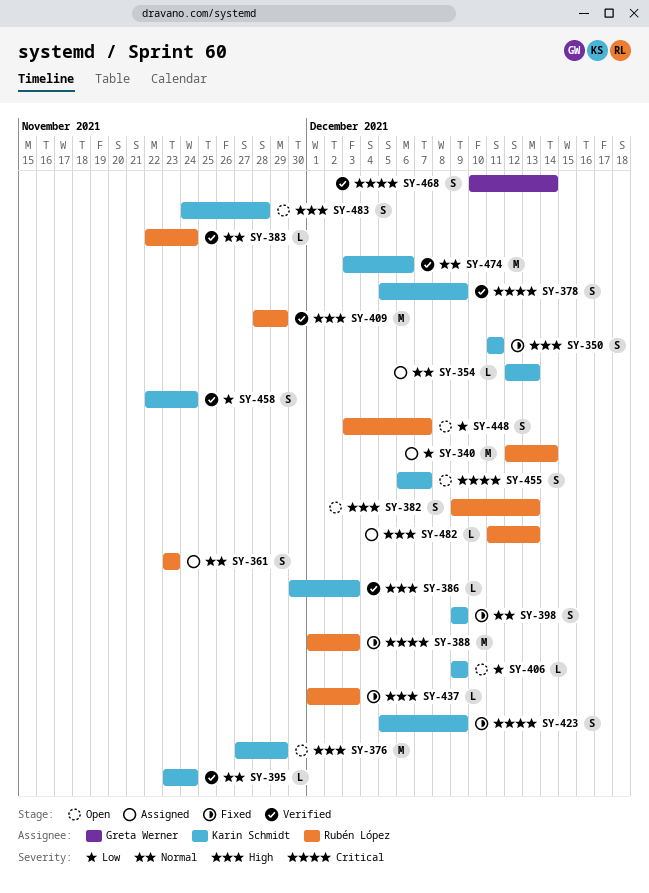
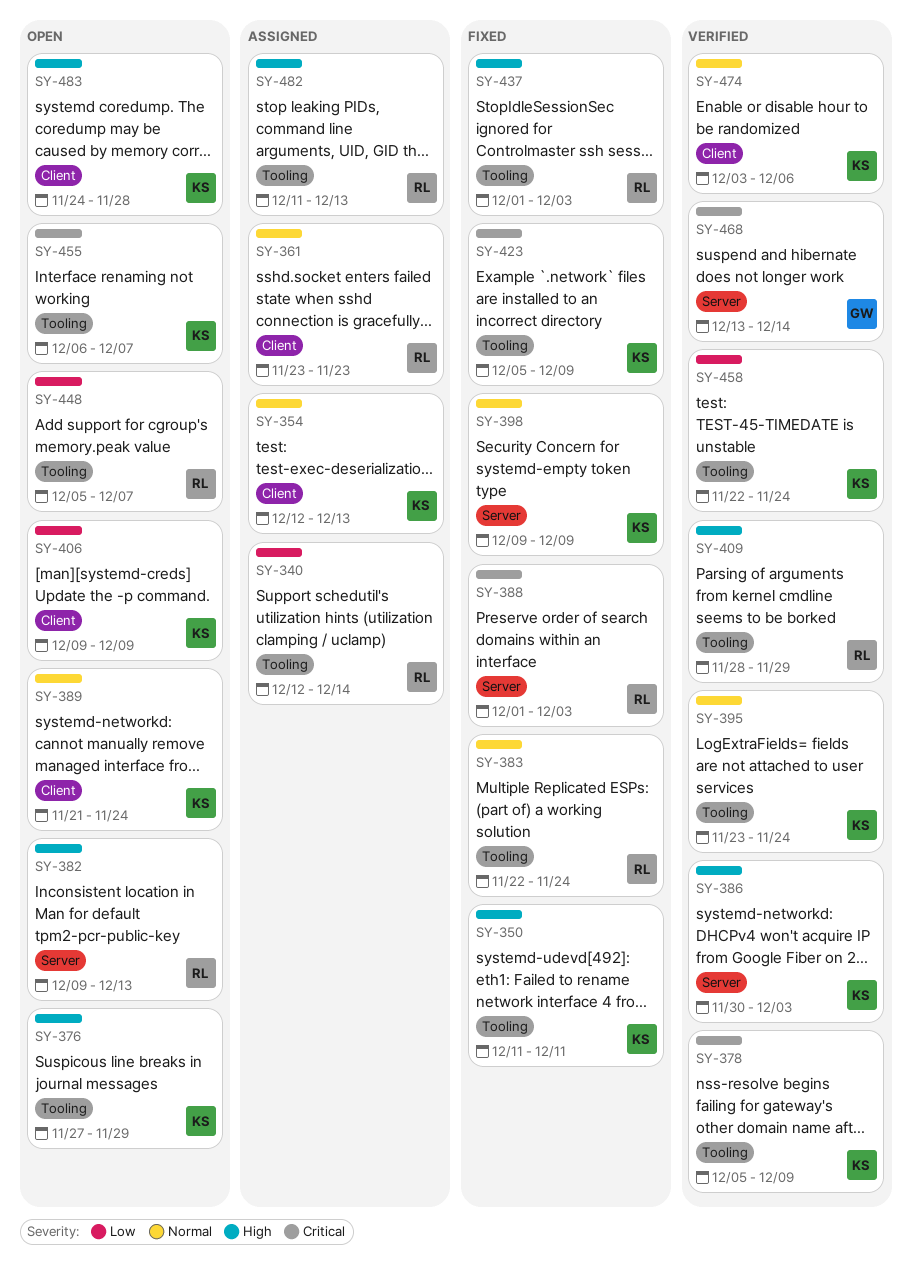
SY-383, status: Verified -> Fixed
SY-389: none -> present
SY-448, start: Dec 3 -> Dec 5
SY-468, start: Dec 10 -> Dec 13

